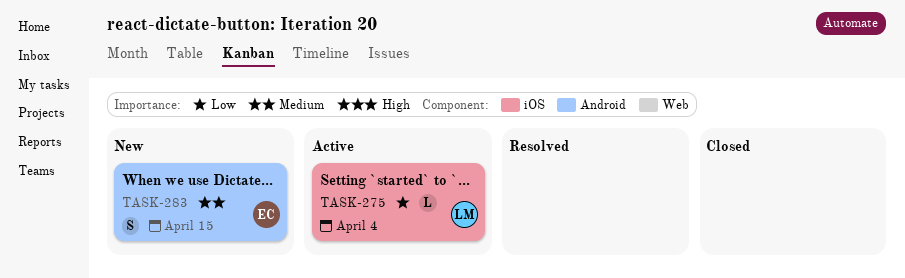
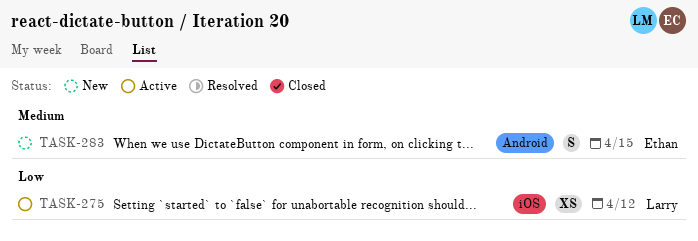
TASK-275, estimate: L -> XS
TASK-275, due: Apr 4 -> Apr 12

